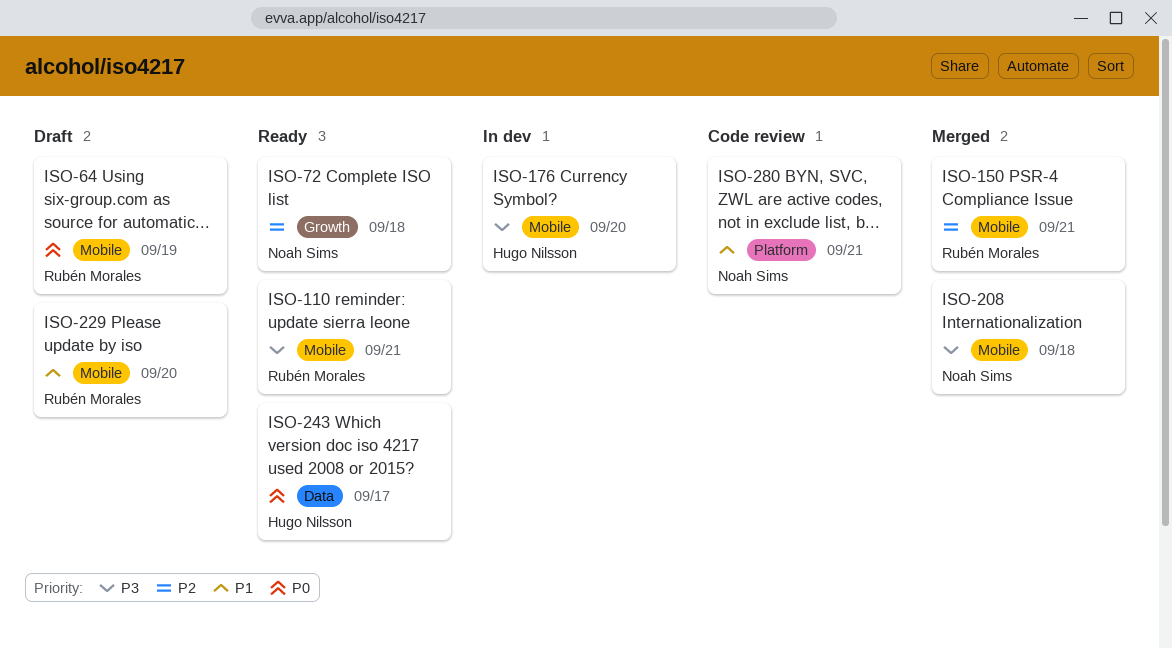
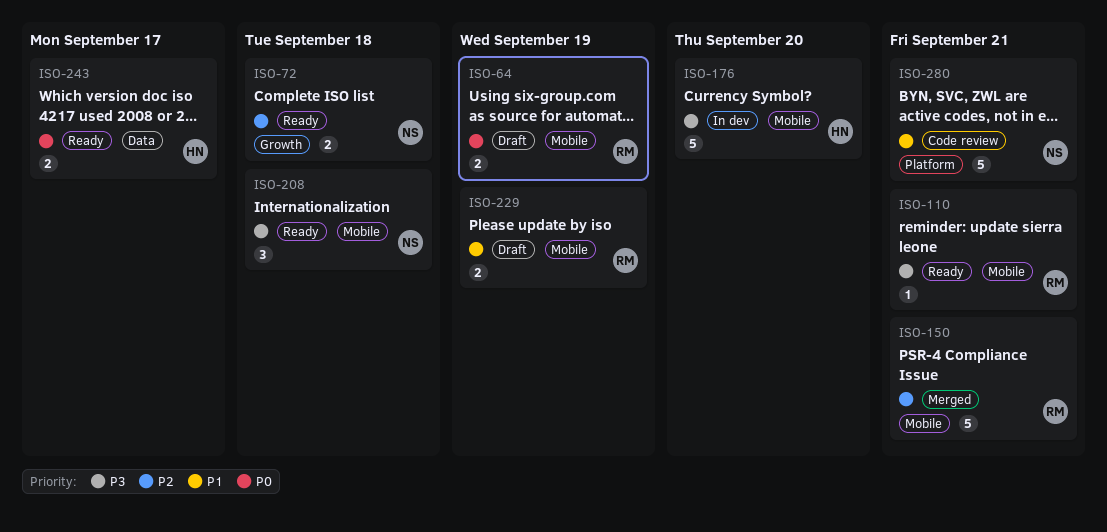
ISO-208, status: Merged -> Ready
ISO-229, due: Sep 20 -> Sep 19

